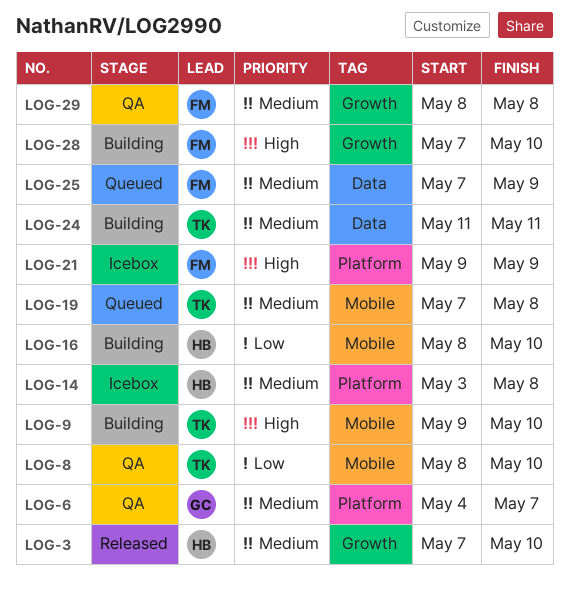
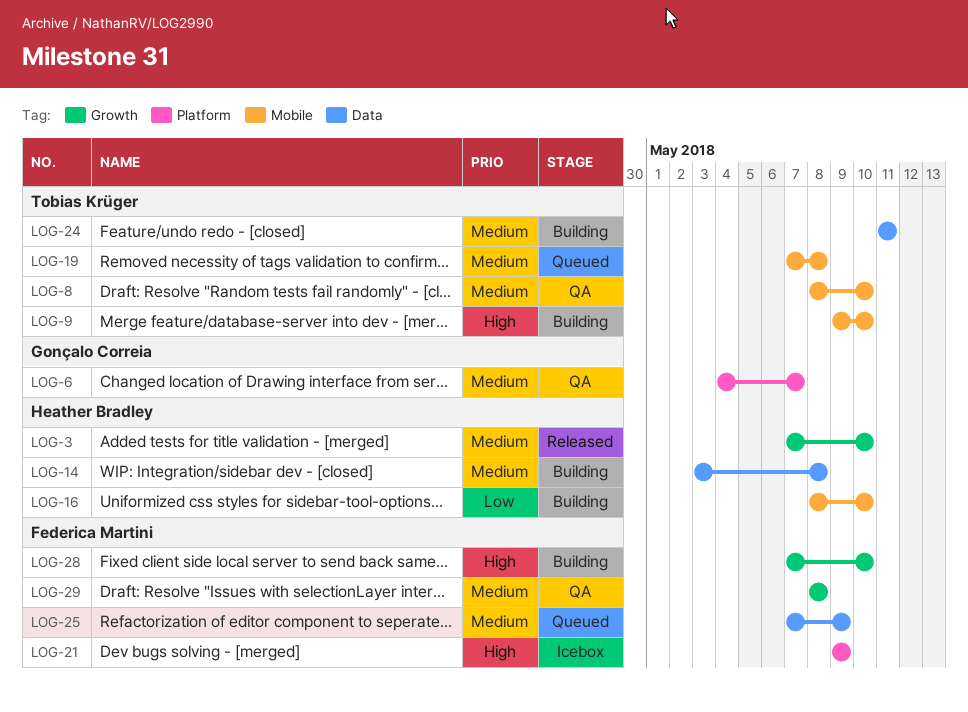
LOG-8, priority: Low -> Medium
LOG-14, status: Icebox -> Building
LOG-14, label: Platform -> Data

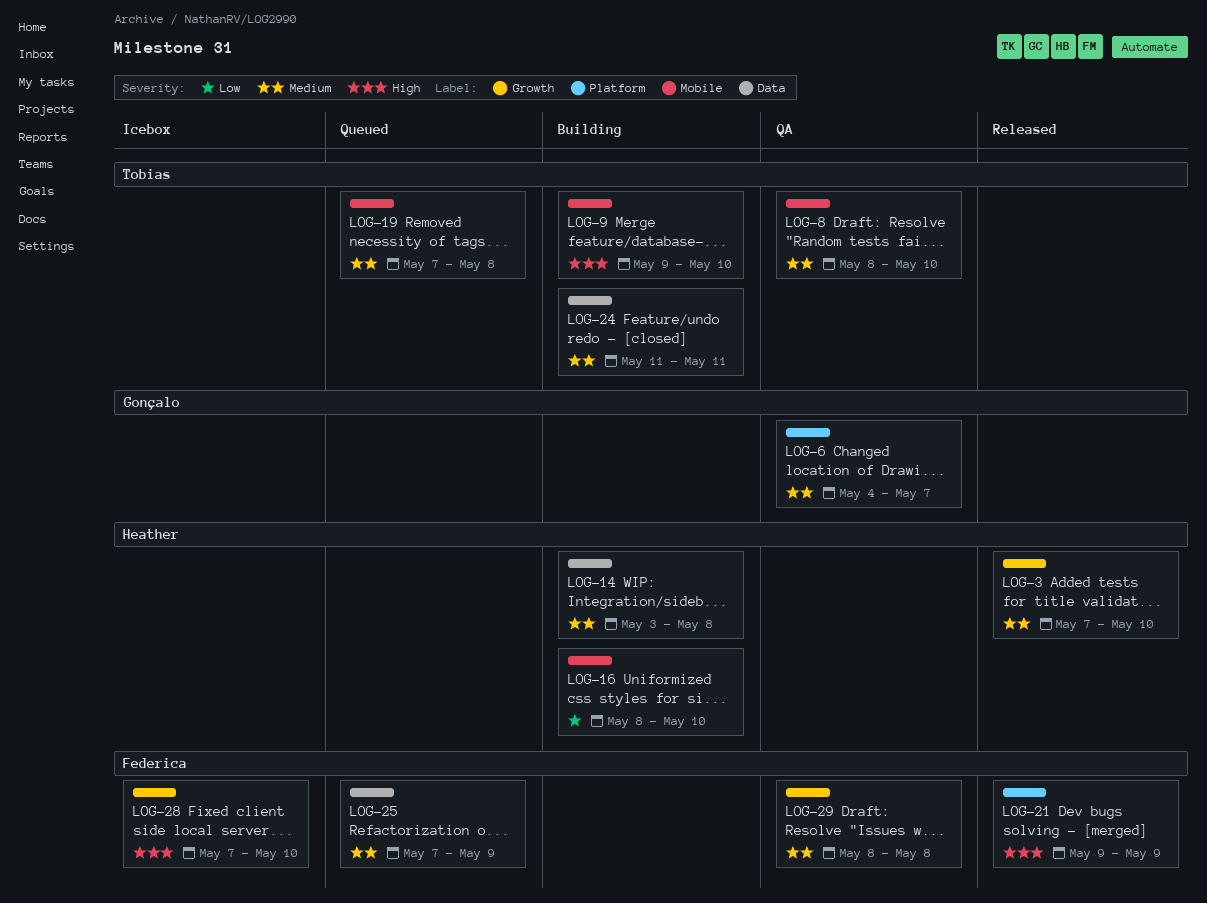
LOG-21, status: Icebox -> Released
LOG-28, status: Building -> Icebox

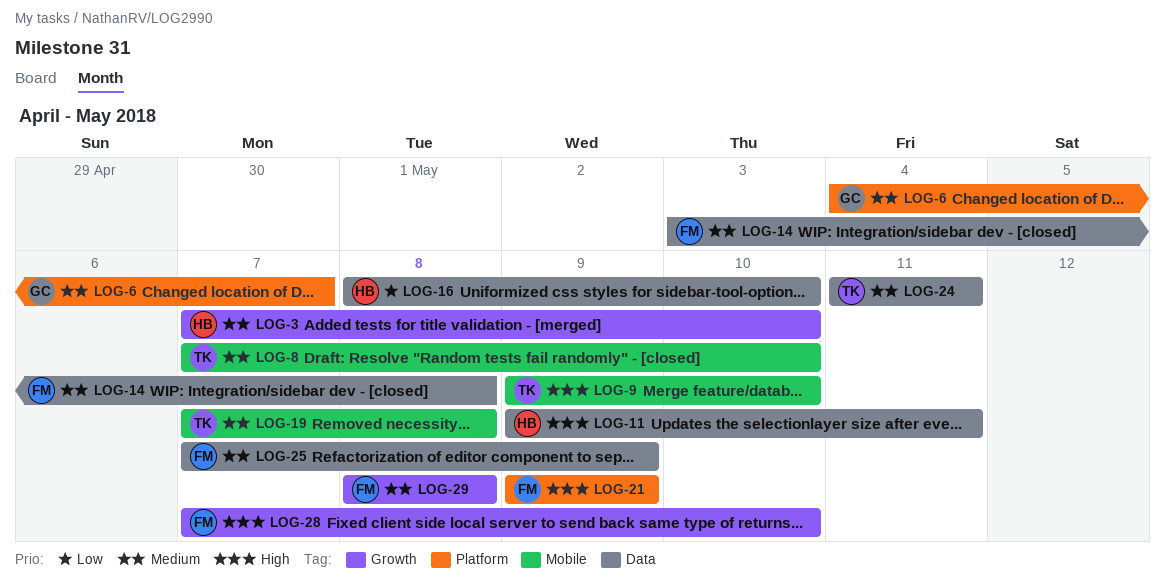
LOG-8, start: May 8 -> May 7
LOG-11: none -> present
LOG-14, owner: Heather -> Federica
LOG-16, label: Mobile -> Data

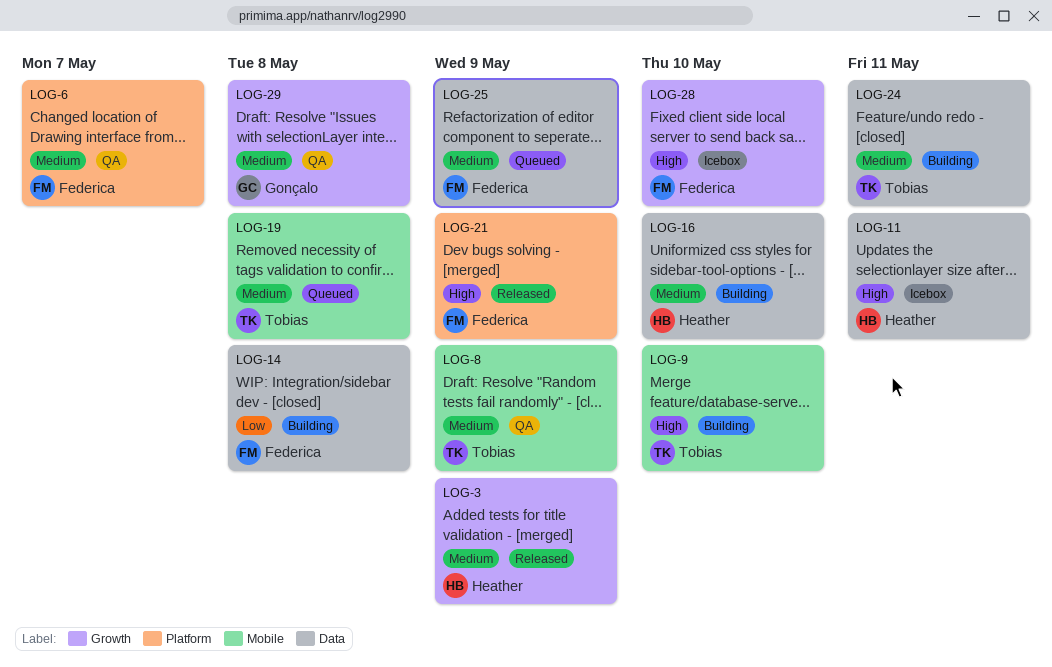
LOG-3, due: May 10 -> May 9
LOG-6, owner: Gonçalo -> Federica
LOG-8, due: May 10 -> May 9
LOG-14, priority: Medium -> Low
LOG-16, priority: Low -> Medium
LOG-29, owner: Federica -> Gonçalo

